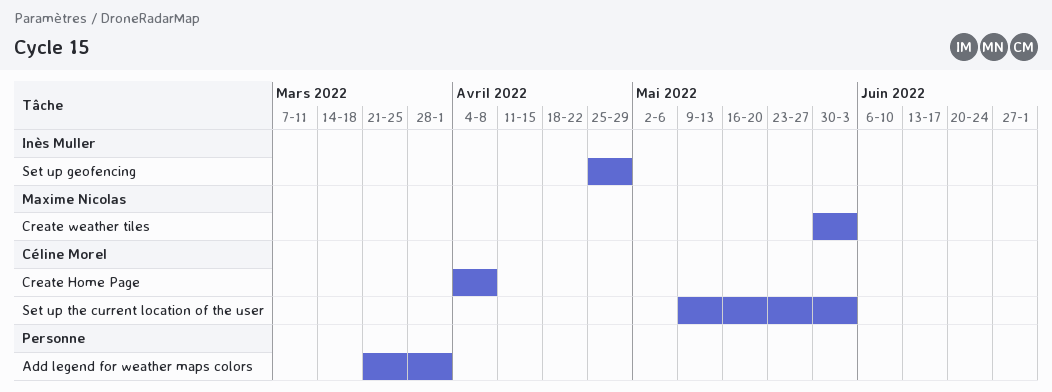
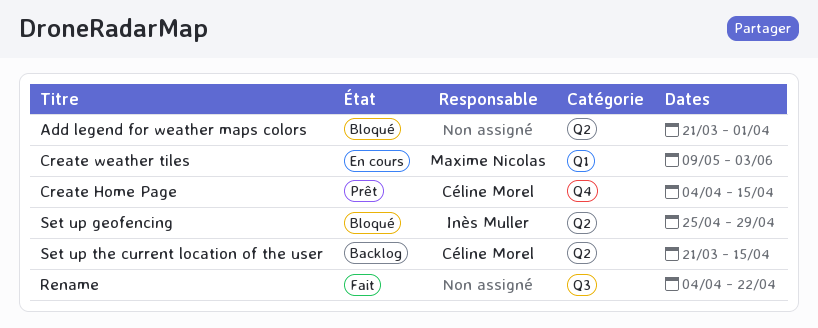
Create Home Page, due: Apr 8 -> Apr 15
Create weather tiles, start: May 30 -> May 9
Rename: none -> present
Set up the current location of the user, start: May 9 -> Mar 21
Set up the current location of the user, due: Jun 3 -> Apr 15

